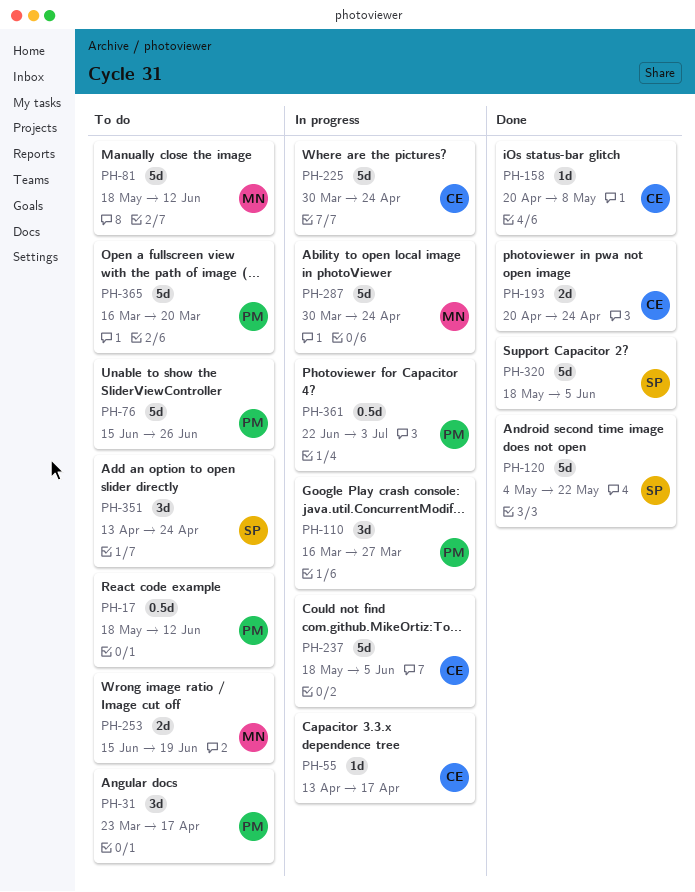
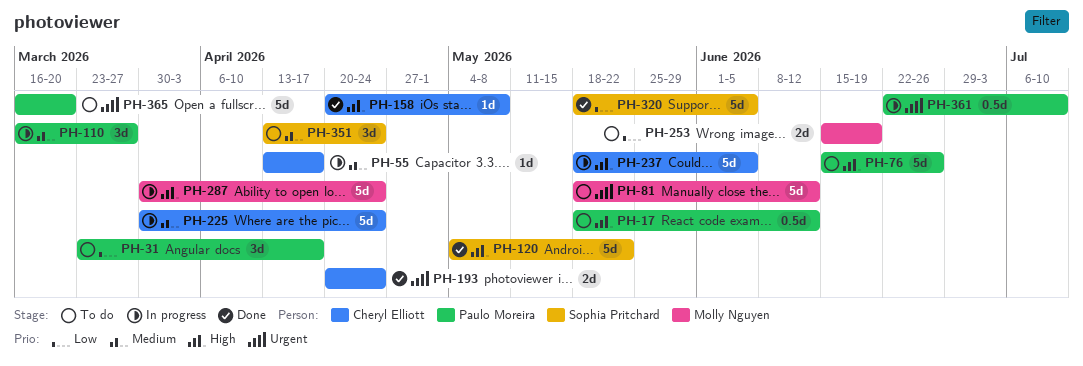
PH-361, due: Jul 3 -> Jul 10

